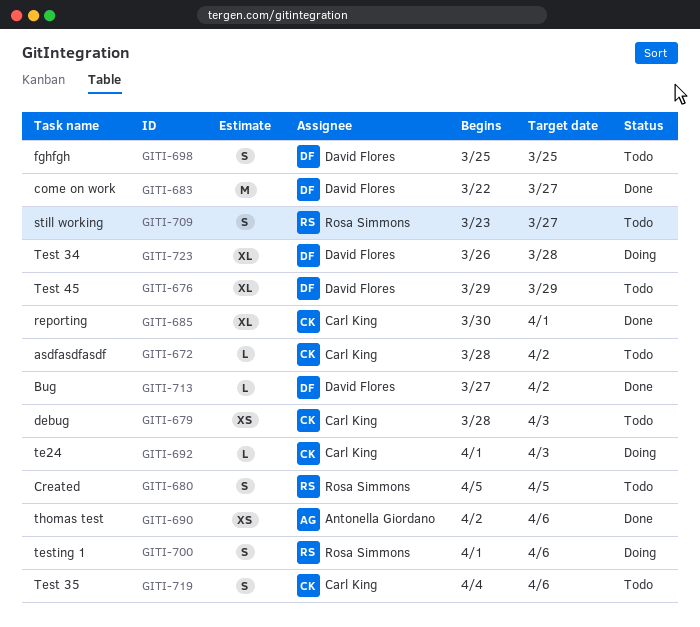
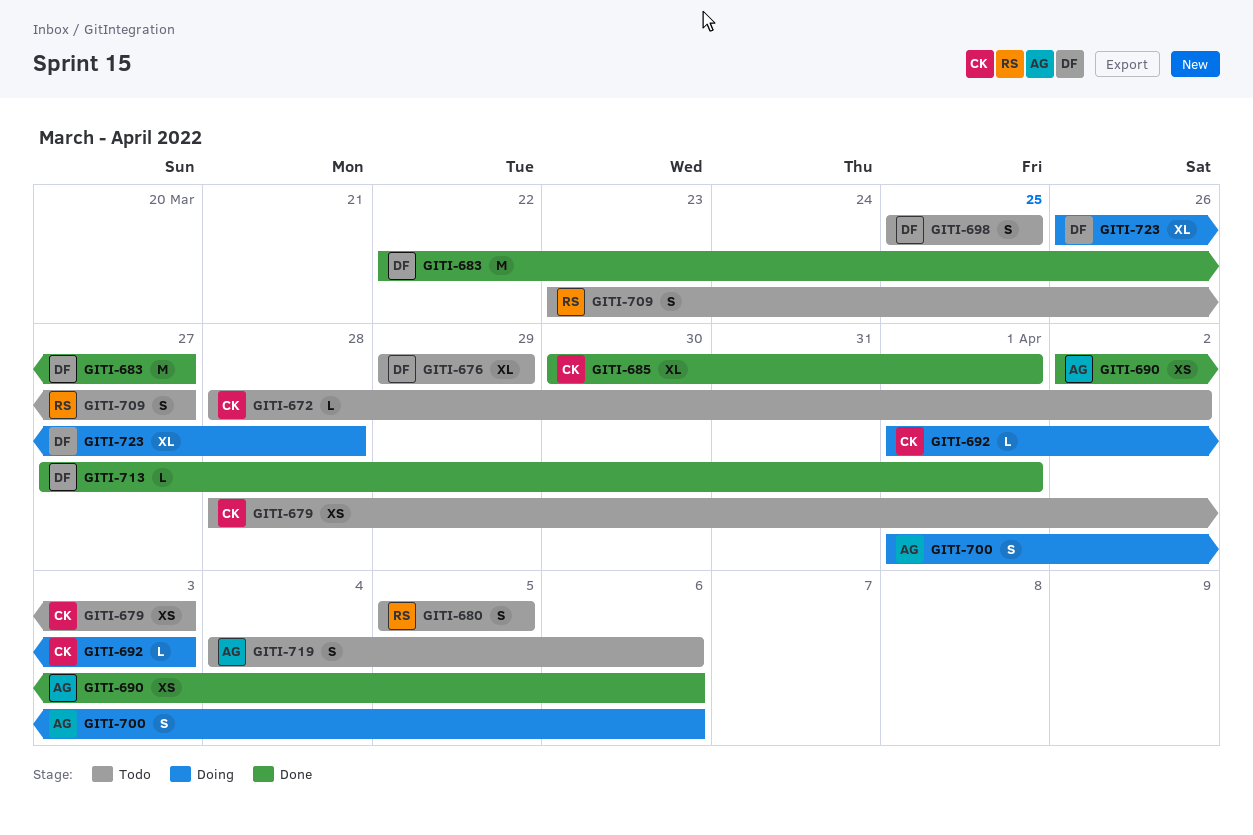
GITI-700, owner: Rosa Simmons -> Antonella Giordano
GITI-713, due: Apr 2 -> Apr 1
GITI-719, owner: Carl King -> Antonella Giordano

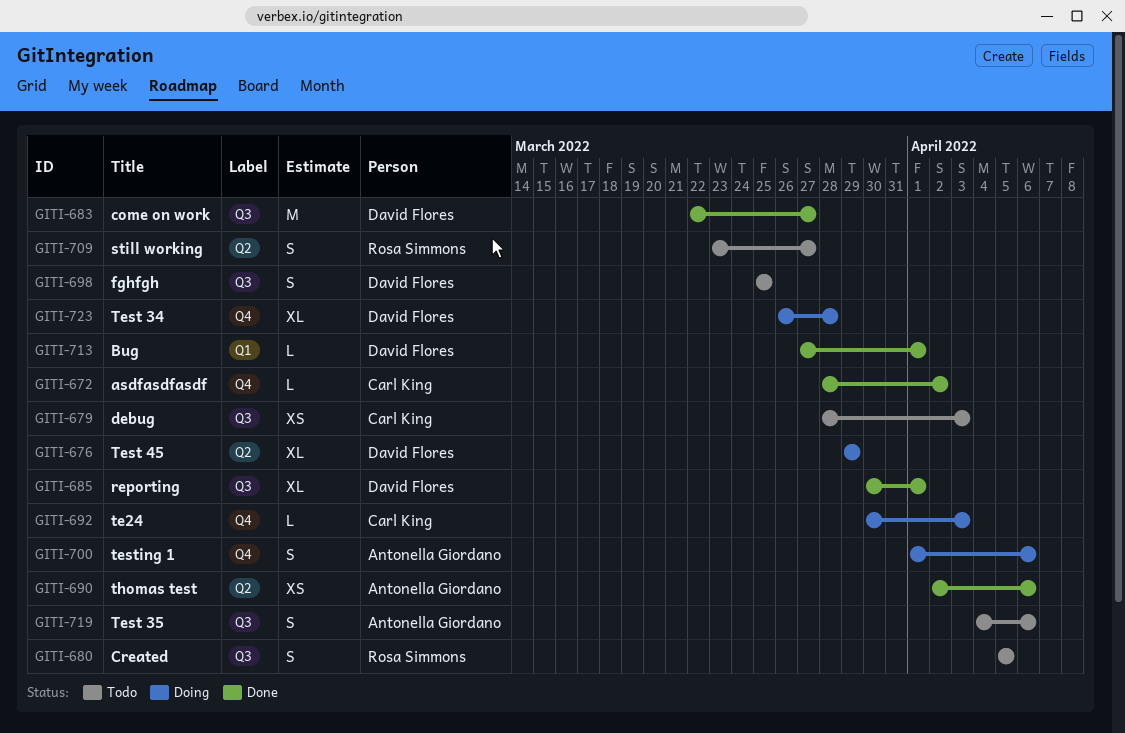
GITI-672, status: Todo -> Done
GITI-676, status: Todo -> Doing
GITI-685, owner: Carl King -> David Flores
GITI-692, start: Apr 1 -> Mar 30

